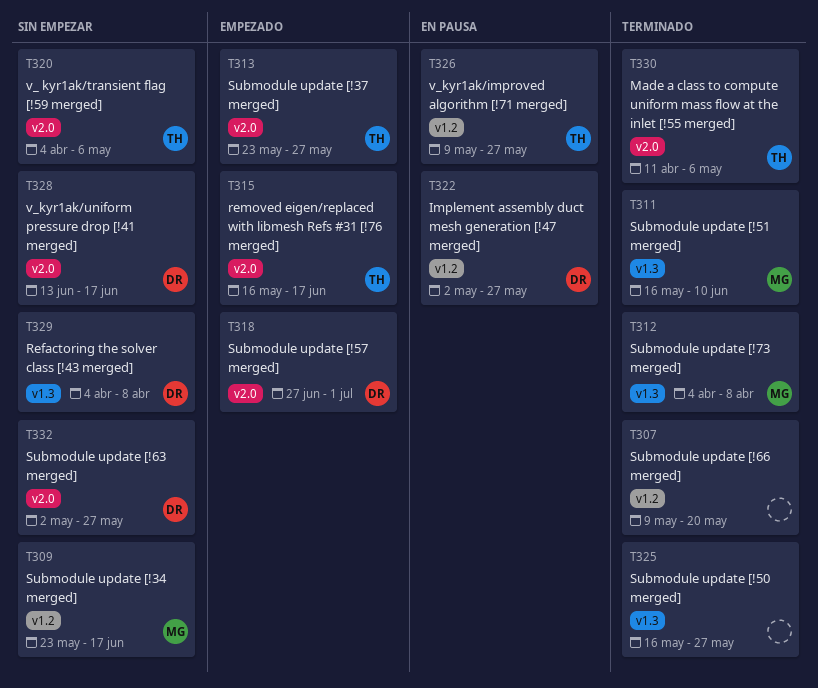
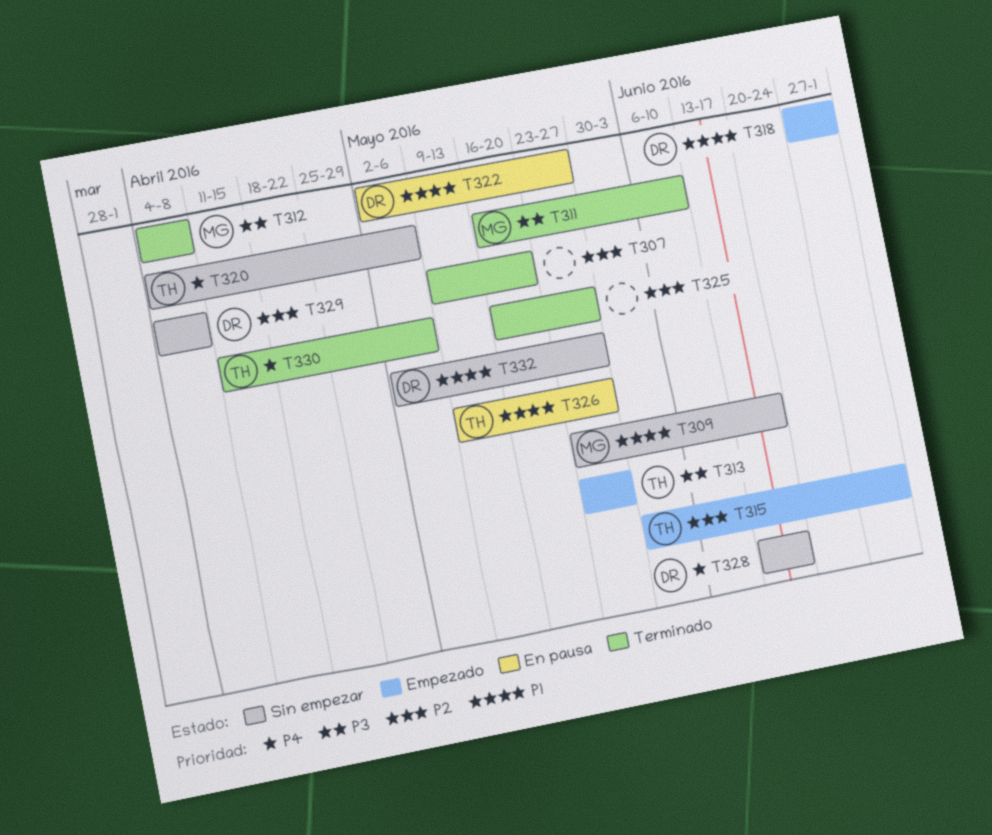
T315, start: May 16 -> May 30
T315, due: Jun 17 -> Jul 1

